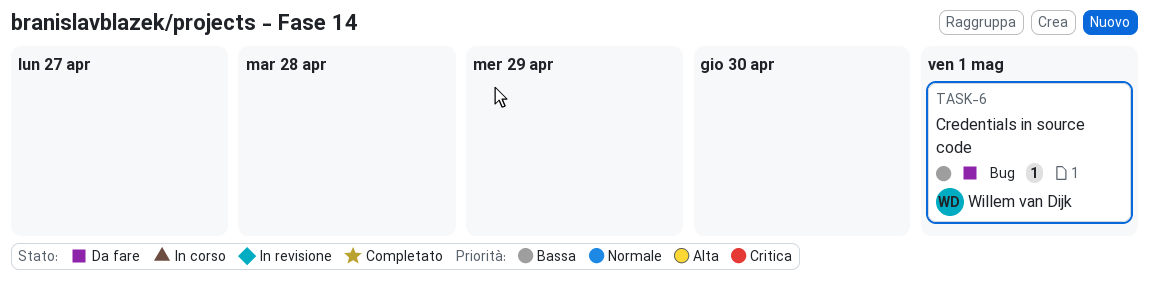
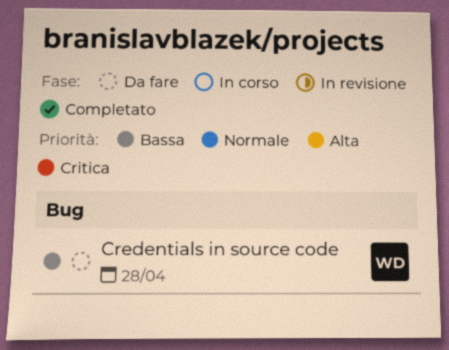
Credentials in source code, due: May 1 -> Apr 28

